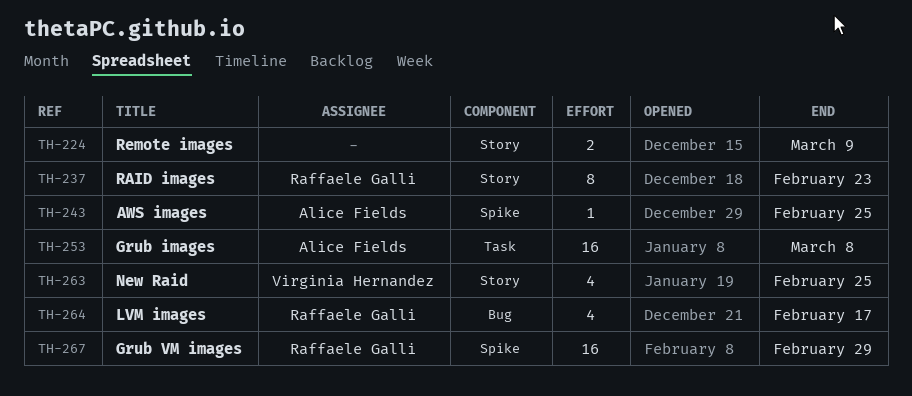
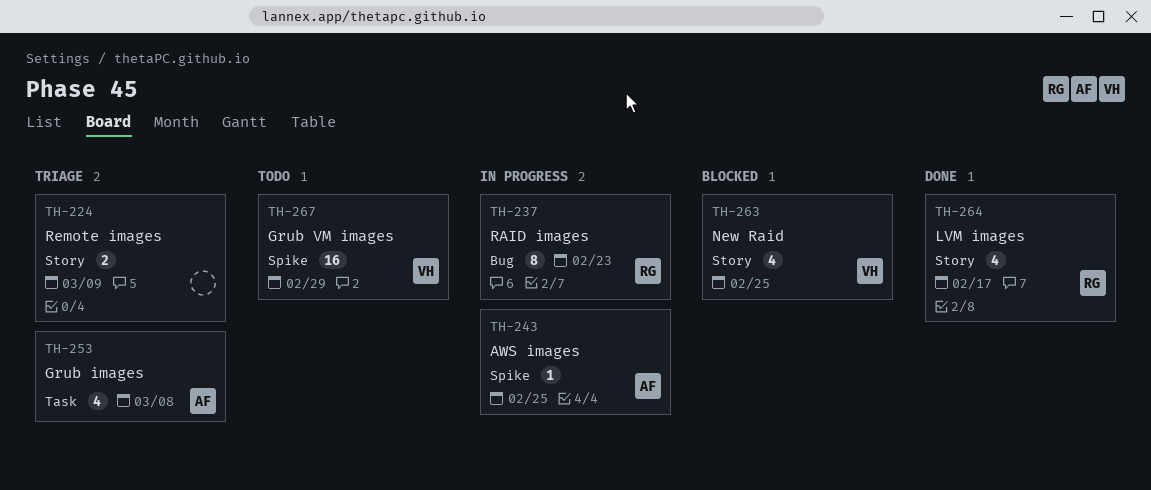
TH-237, label: Story -> Bug
TH-253, estimate: 16 -> 4
TH-264, label: Bug -> Story
TH-267, owner: Raffaele Galli -> Virginia Hernandez

